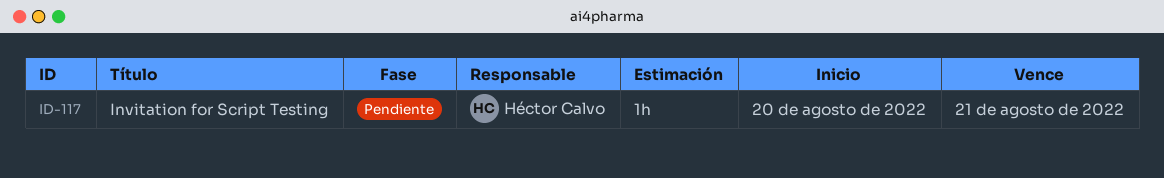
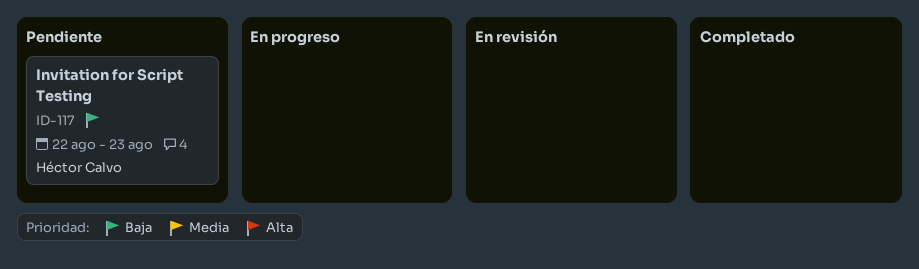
ID-117, start: Aug 20 -> Aug 22
ID-117, due: Aug 21 -> Aug 23

